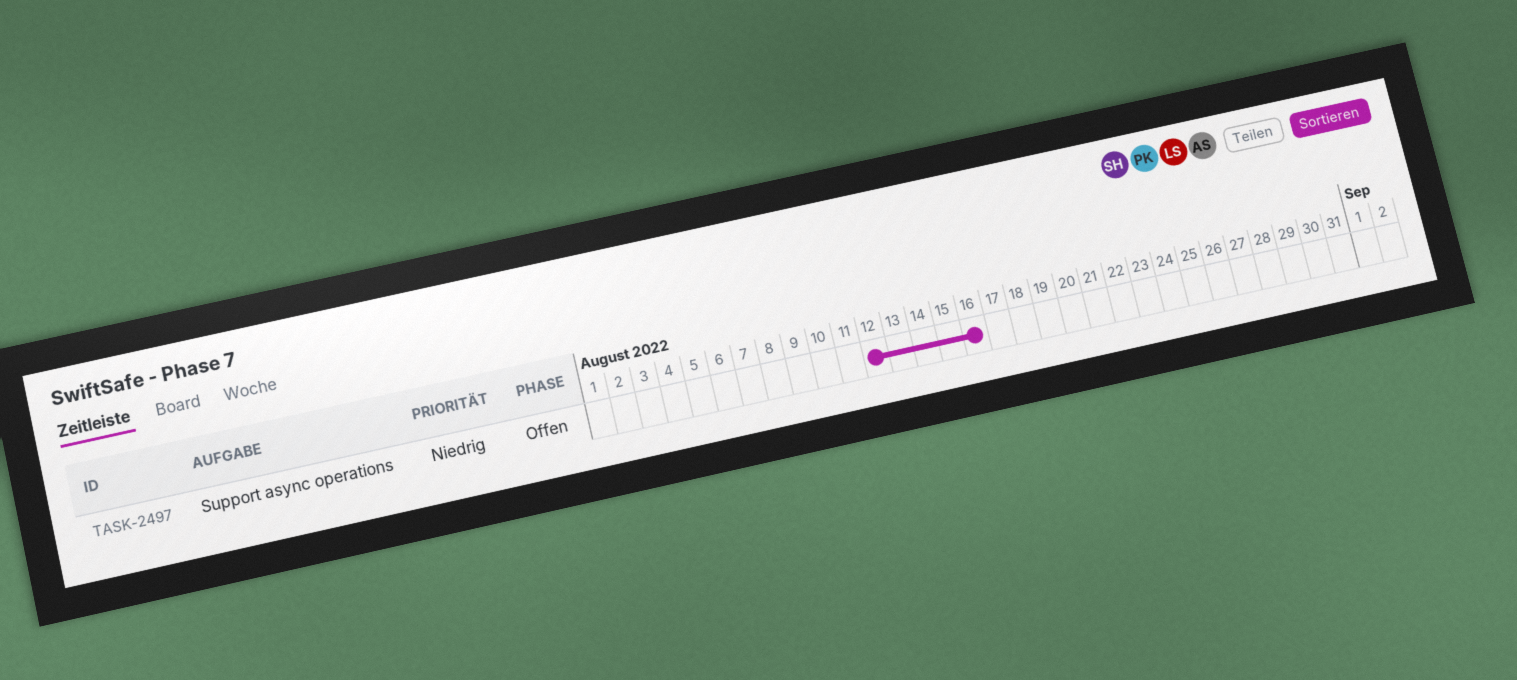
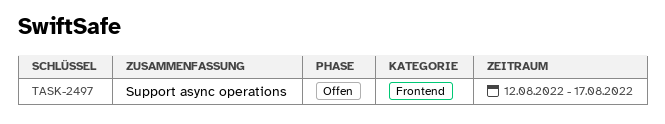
TASK-2497, due: Aug 16 -> Aug 17

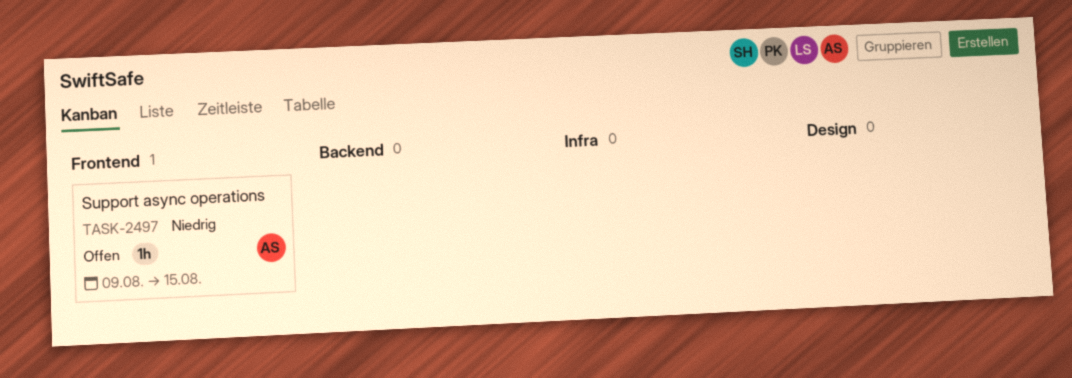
TASK-2497, start: Aug 12 -> Aug 9
TASK-2497, due: Aug 17 -> Aug 15

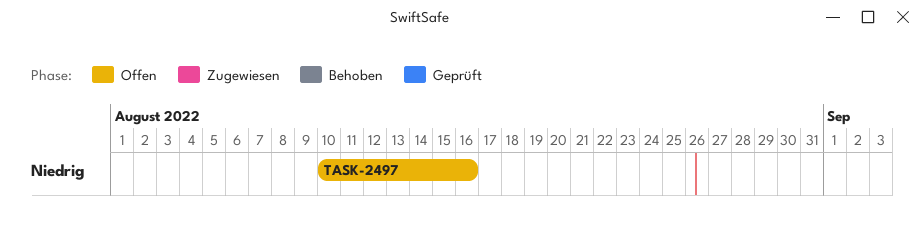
TASK-2497, start: Aug 9 -> Aug 10
TASK-2497, due: Aug 15 -> Aug 16

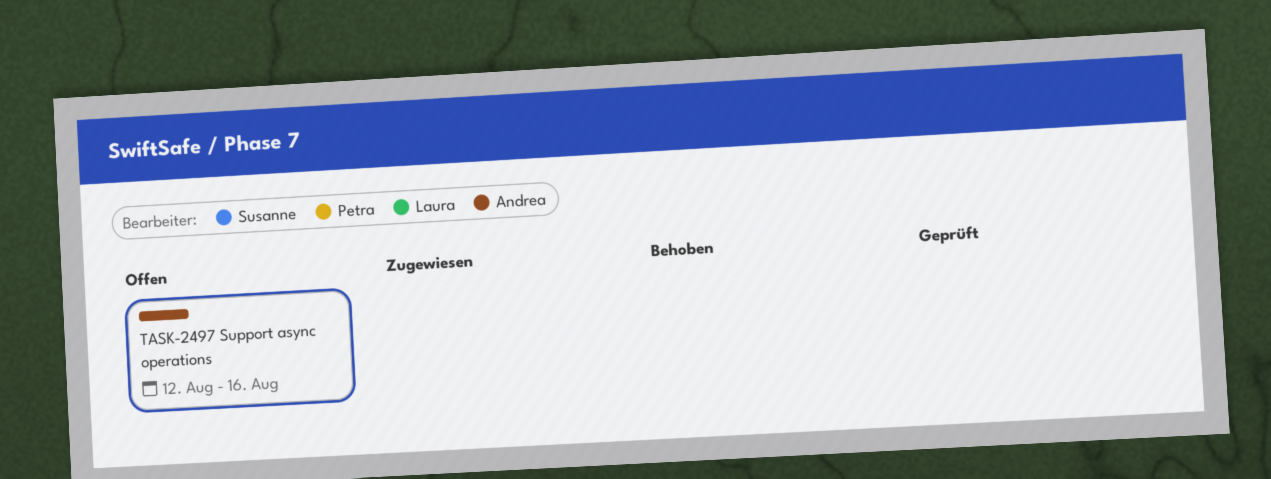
TASK-2497, start: Aug 10 -> Aug 12

